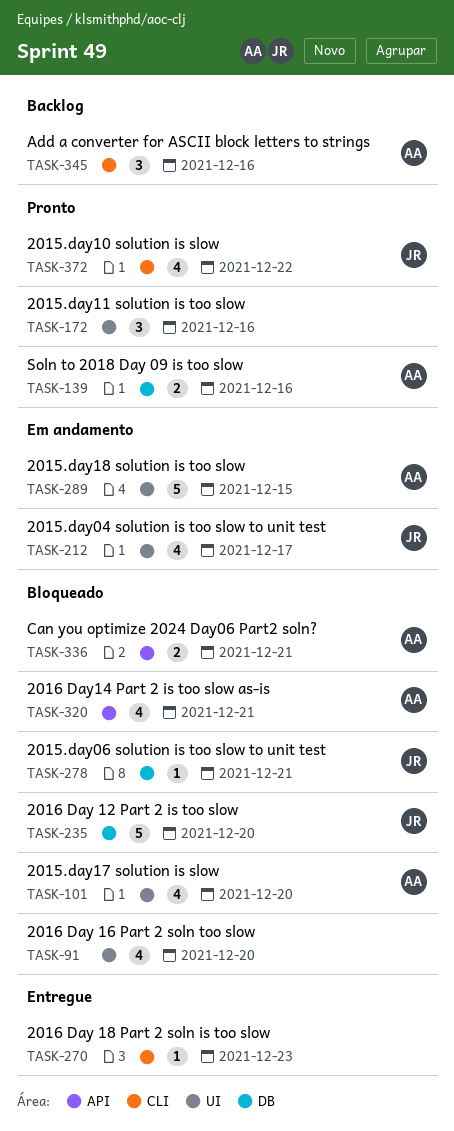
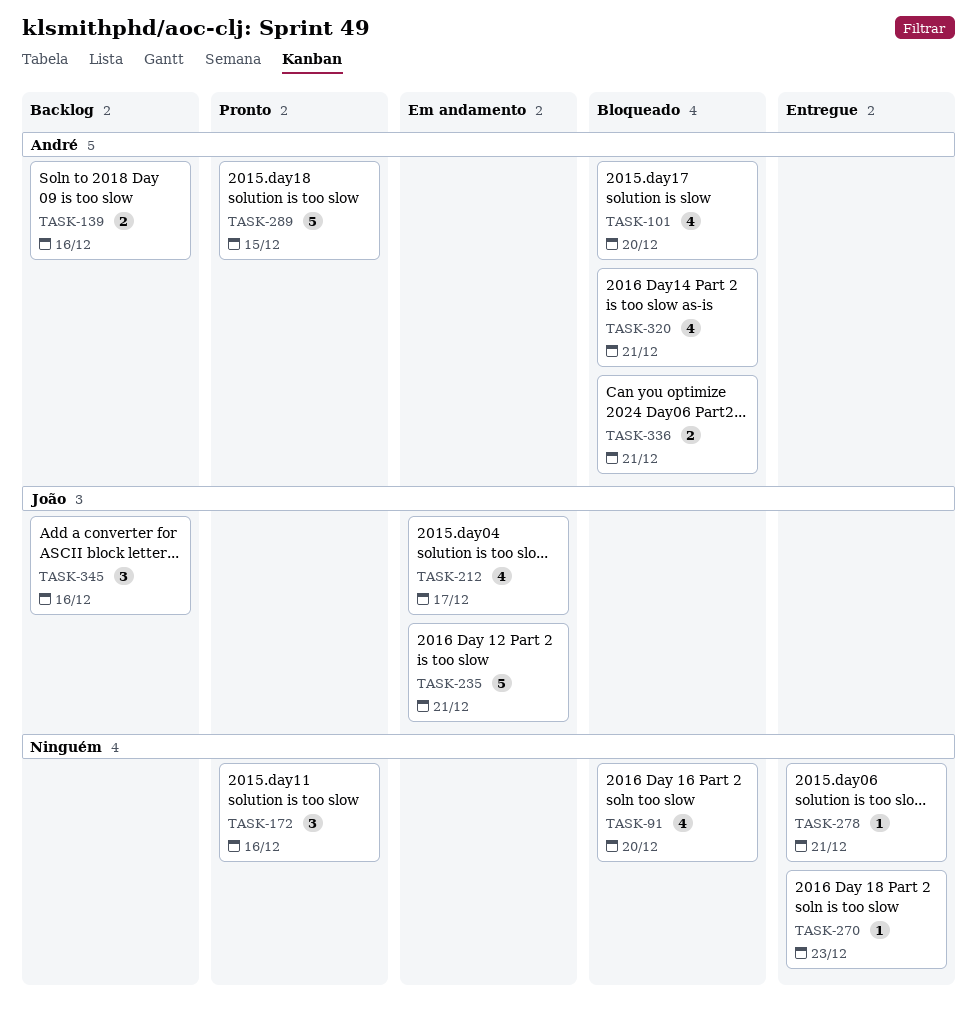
TASK-139, status: Pronto -> Backlog
TASK-235, status: Bloqueado -> Em andamento
TASK-235, due: Dec 20 -> Dec 21
TASK-278, status: Bloqueado -> Entregue
TASK-278, owner: João -> none
TASK-289, status: Em andamento -> Pronto
TASK-345, owner: André -> João
TASK-372: present -> none

